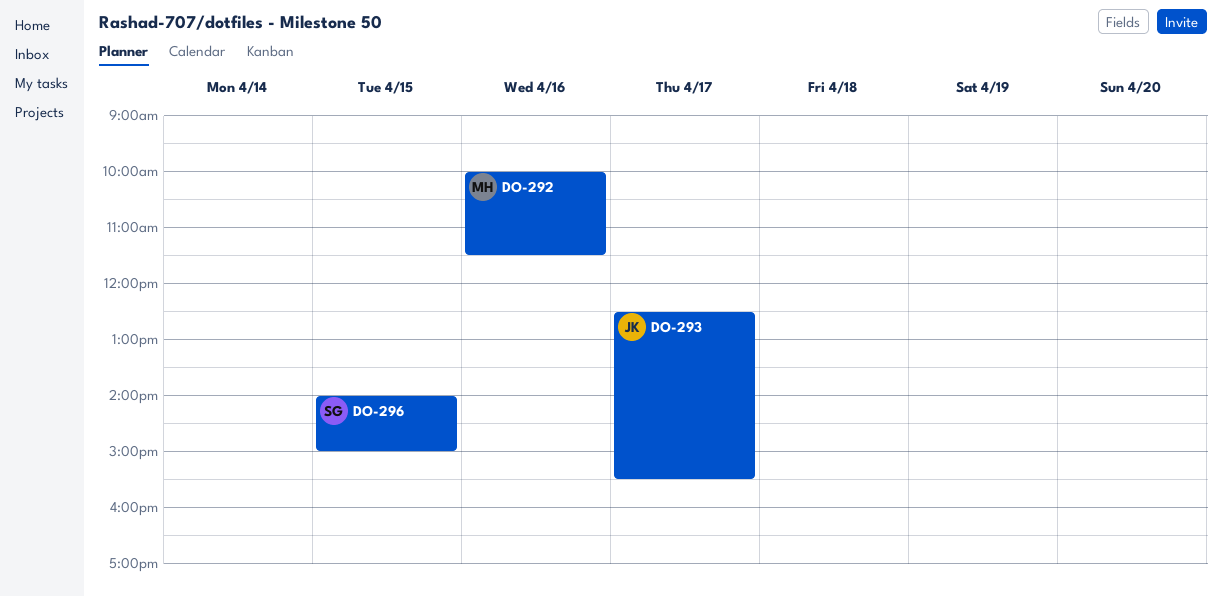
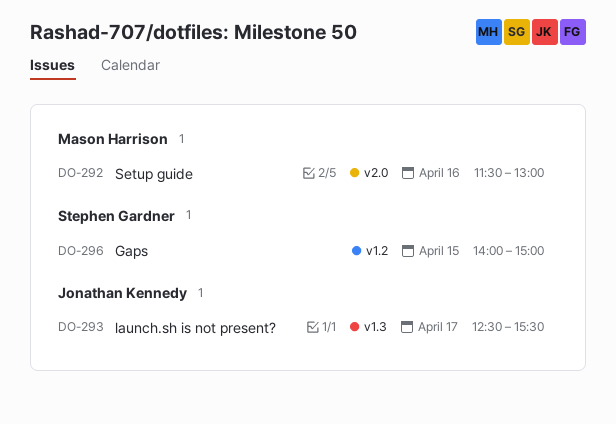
DO-292, begins: 10:00 -> 11:30
DO-292, ends: 11:30 -> 13:00

